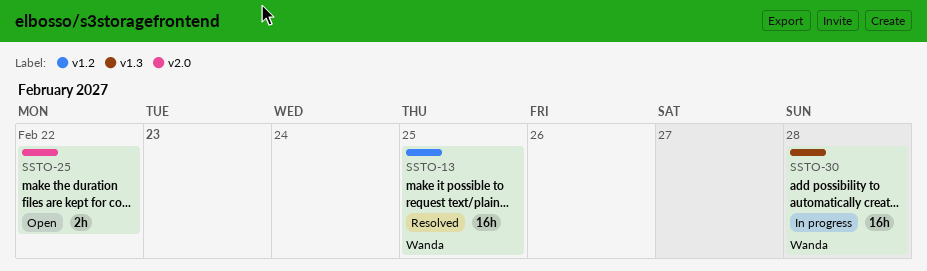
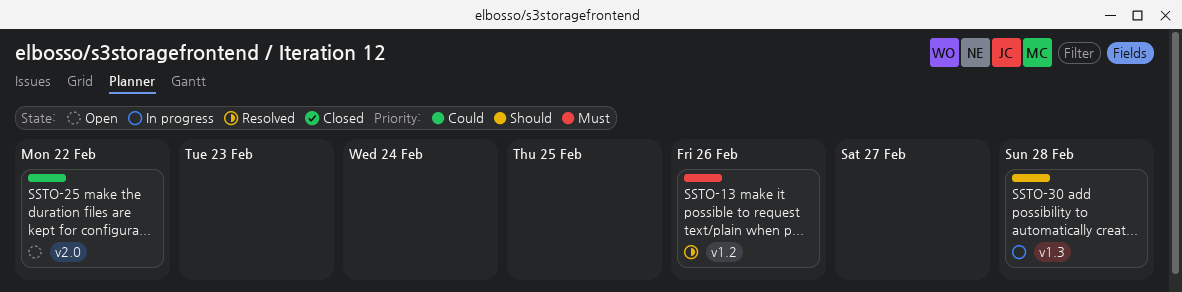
SSTO-13, due: Feb 25 -> Feb 26

